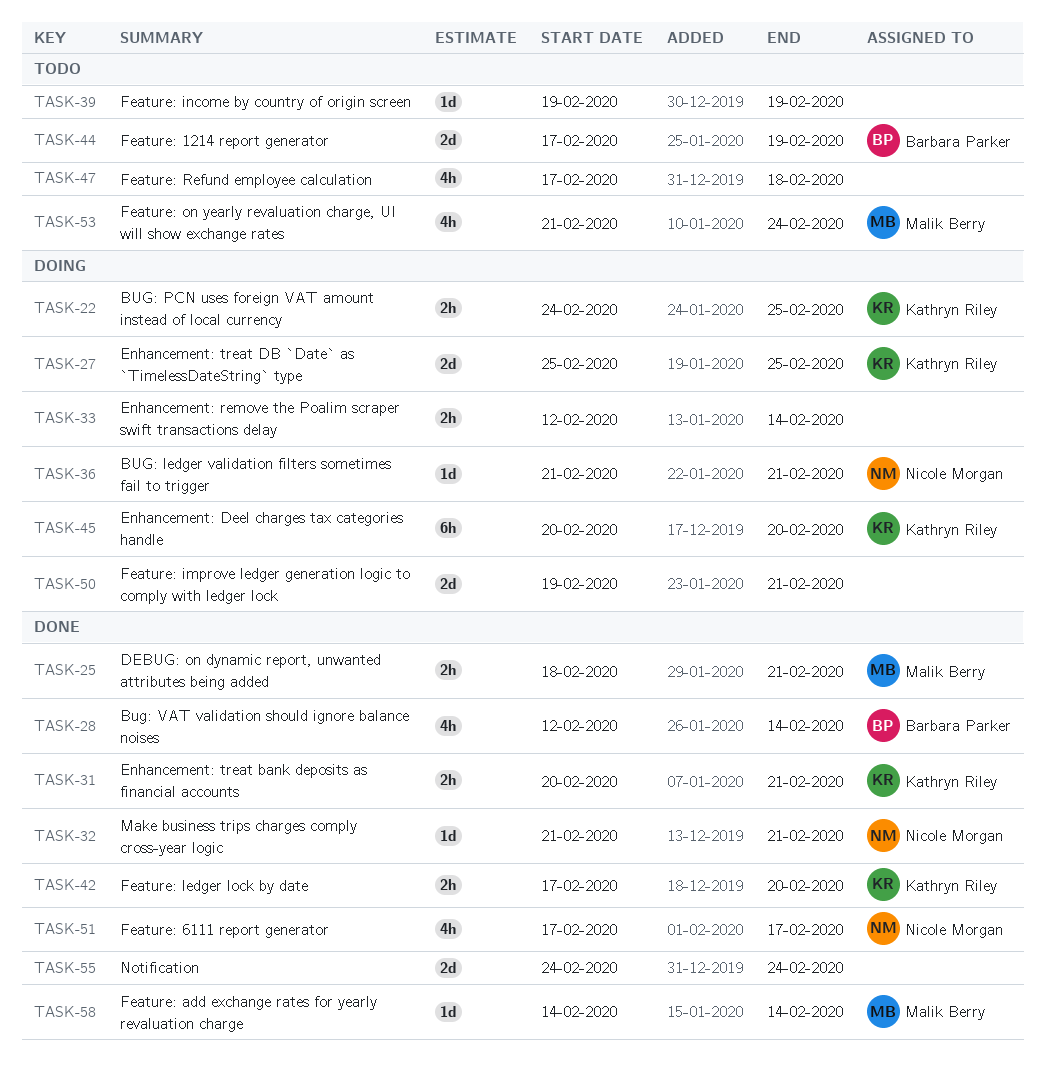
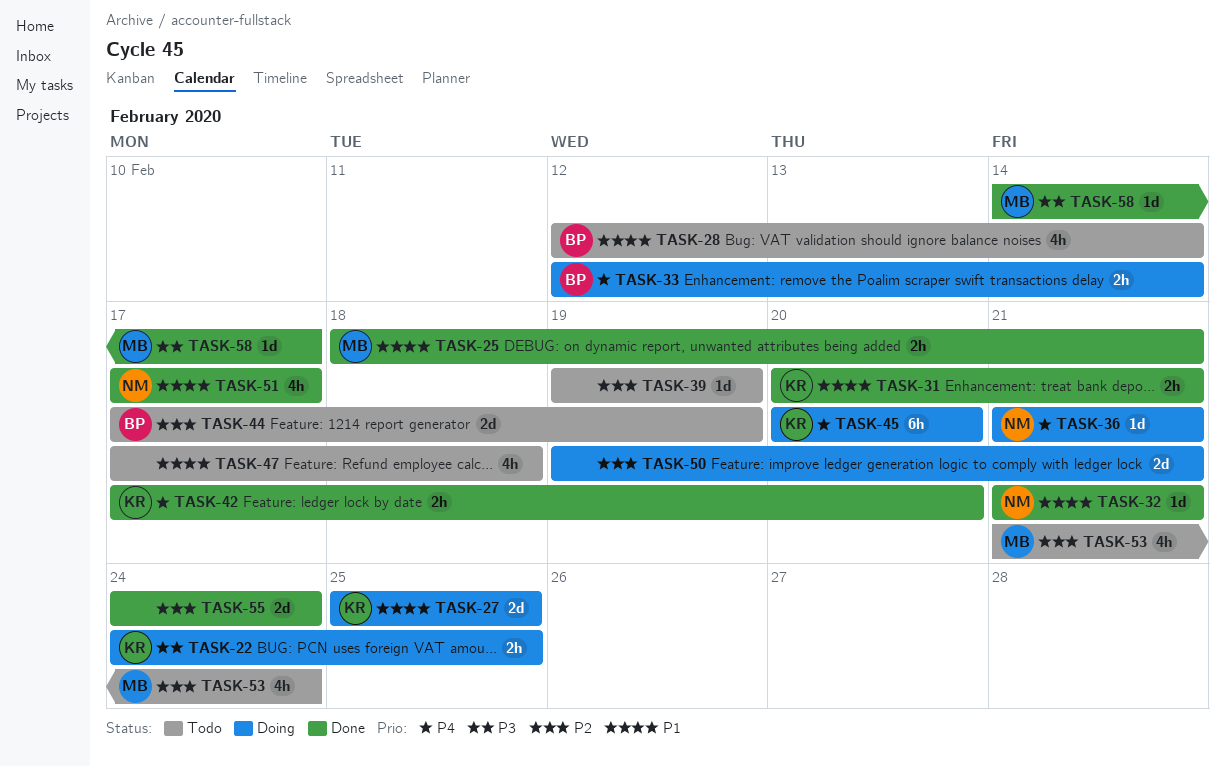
TASK-28, status: Done -> Todo
TASK-33, owner: none -> Barbara Parker
TASK-58, due: Feb 14 -> Feb 17

